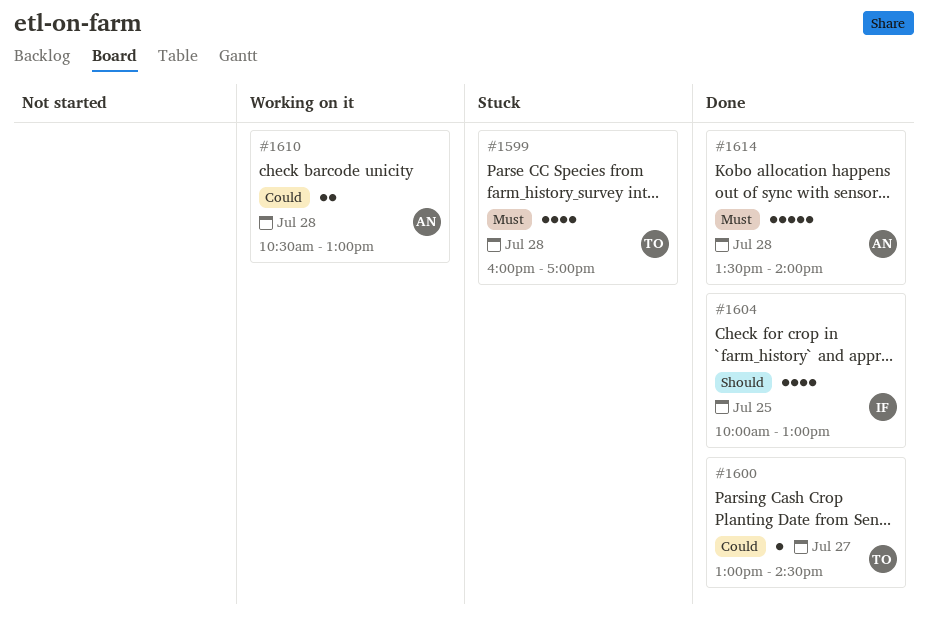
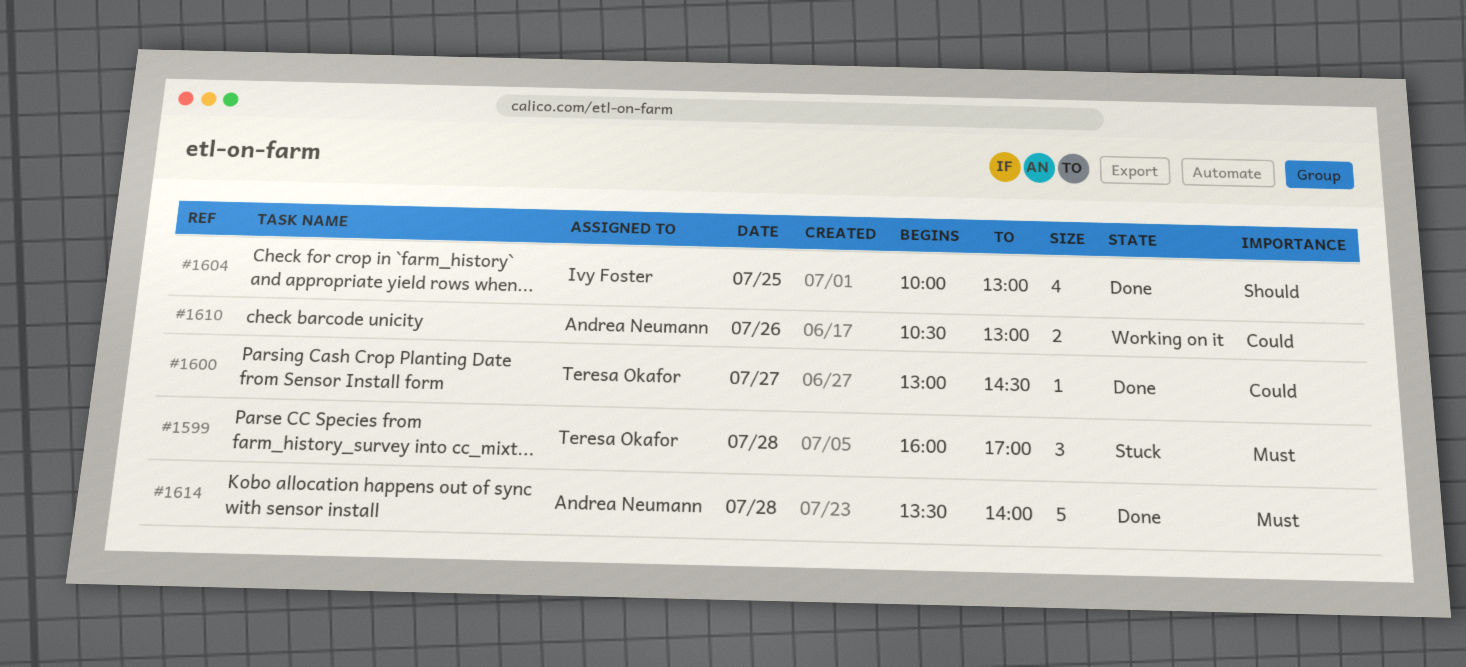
#1599, estimate: 4 -> 3
#1610, day: Jul 28 -> Jul 26

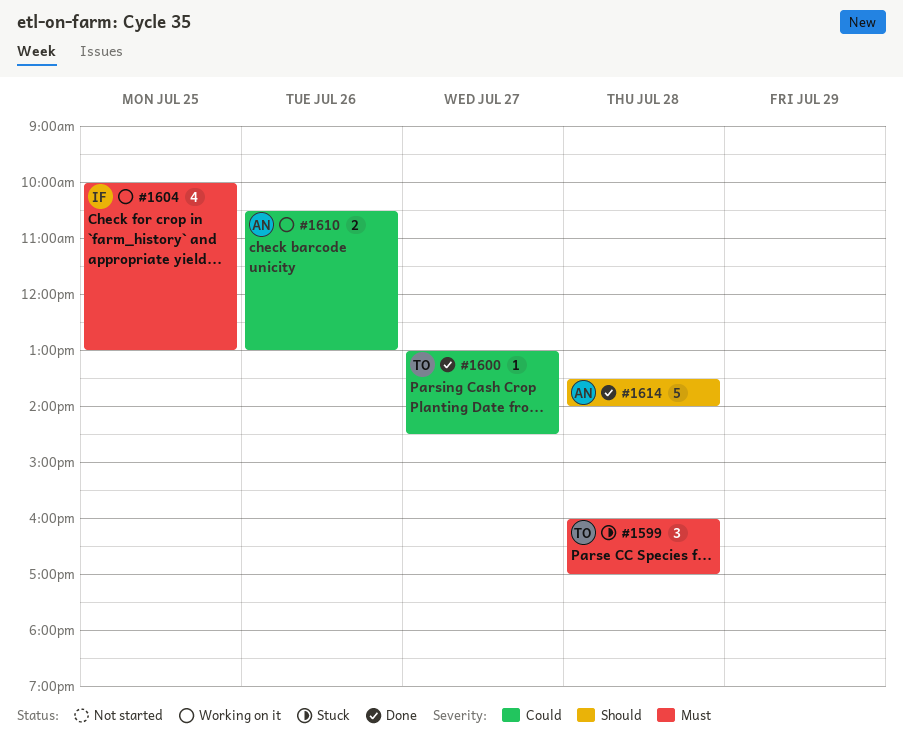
#1604, status: Done -> Working on it
#1604, priority: Should -> Must
#1614, priority: Must -> Should

